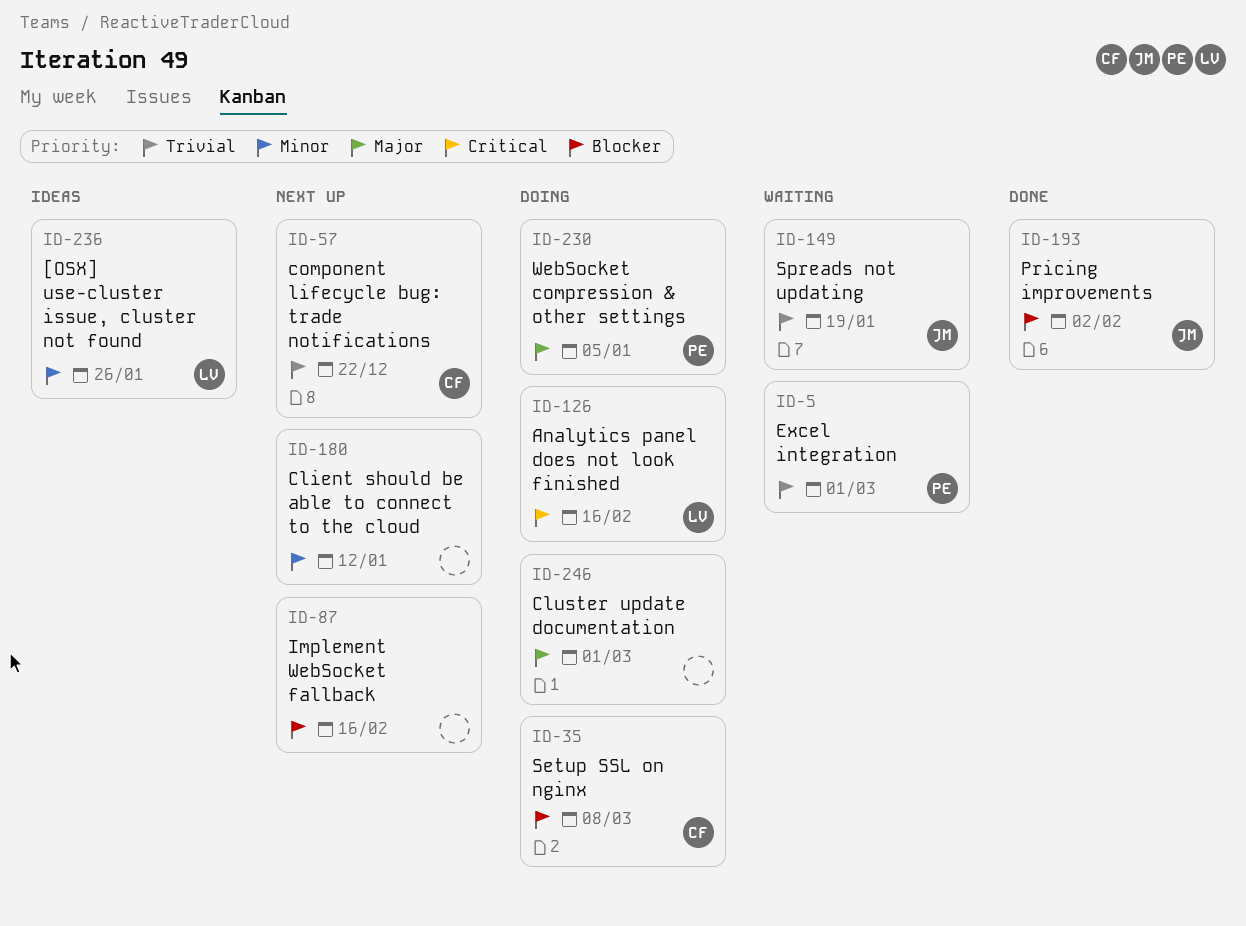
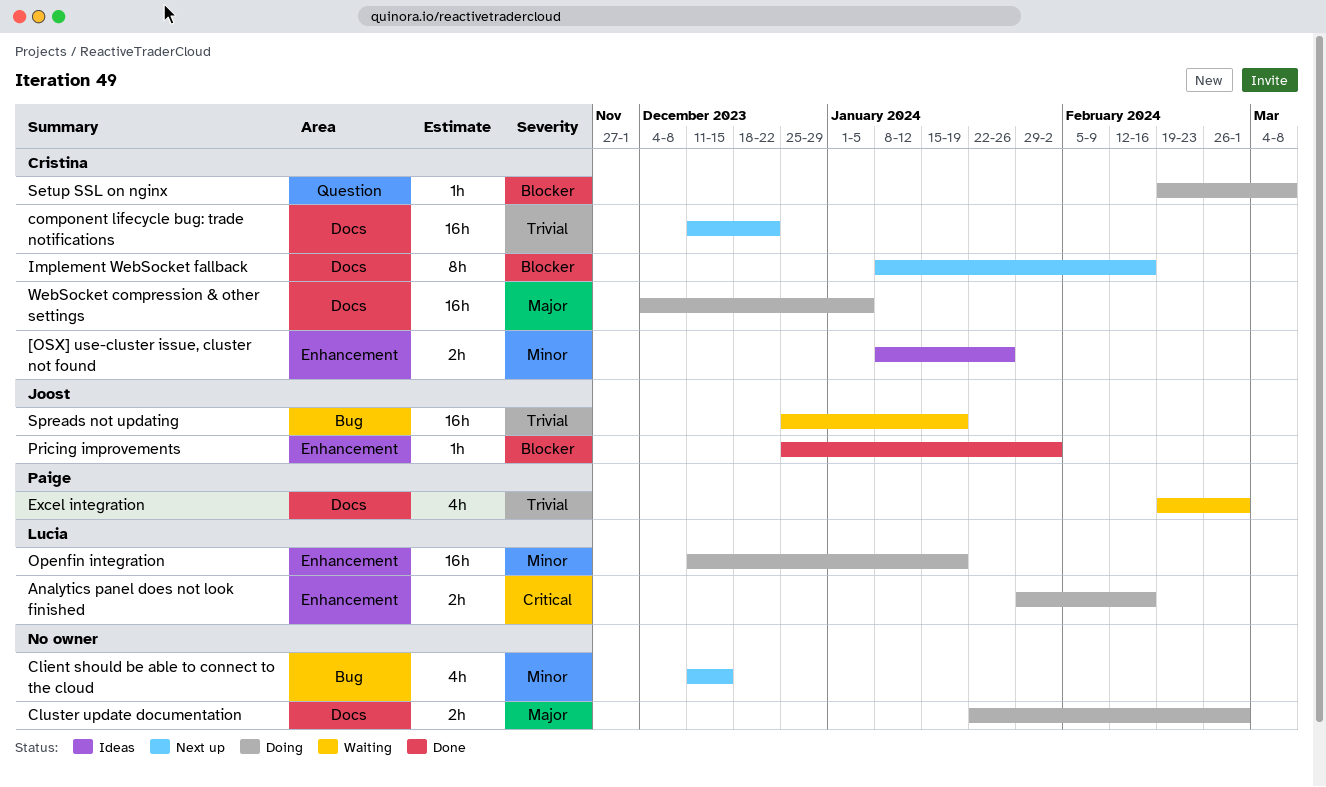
[OSX] use-cluster issue, cluster not found, owner: Lucia -> Cristina
Client should be able to connect to the cloud, due: Jan 12 -> Dec 15
Implement WebSocket fallback, owner: none -> Cristina
Openfin integration: none -> present
WebSocket compression & other settings, owner: Paige -> Cristina

